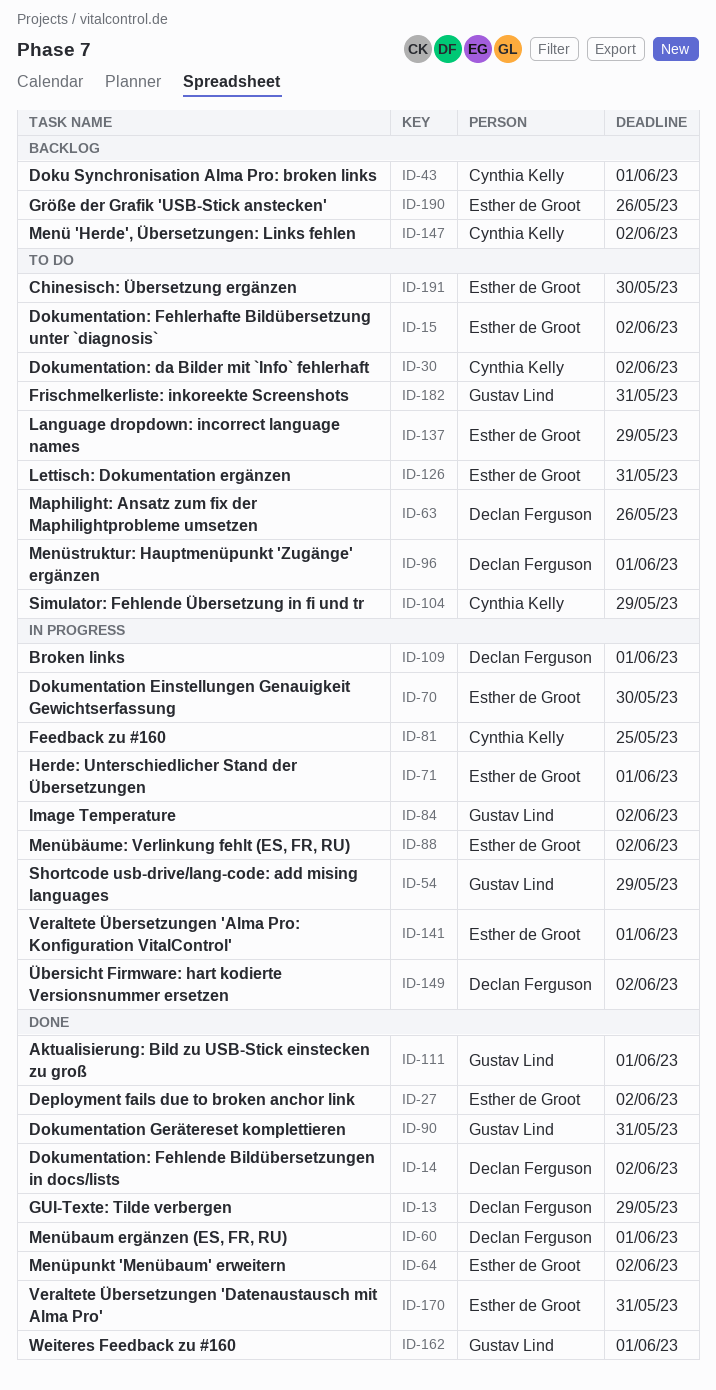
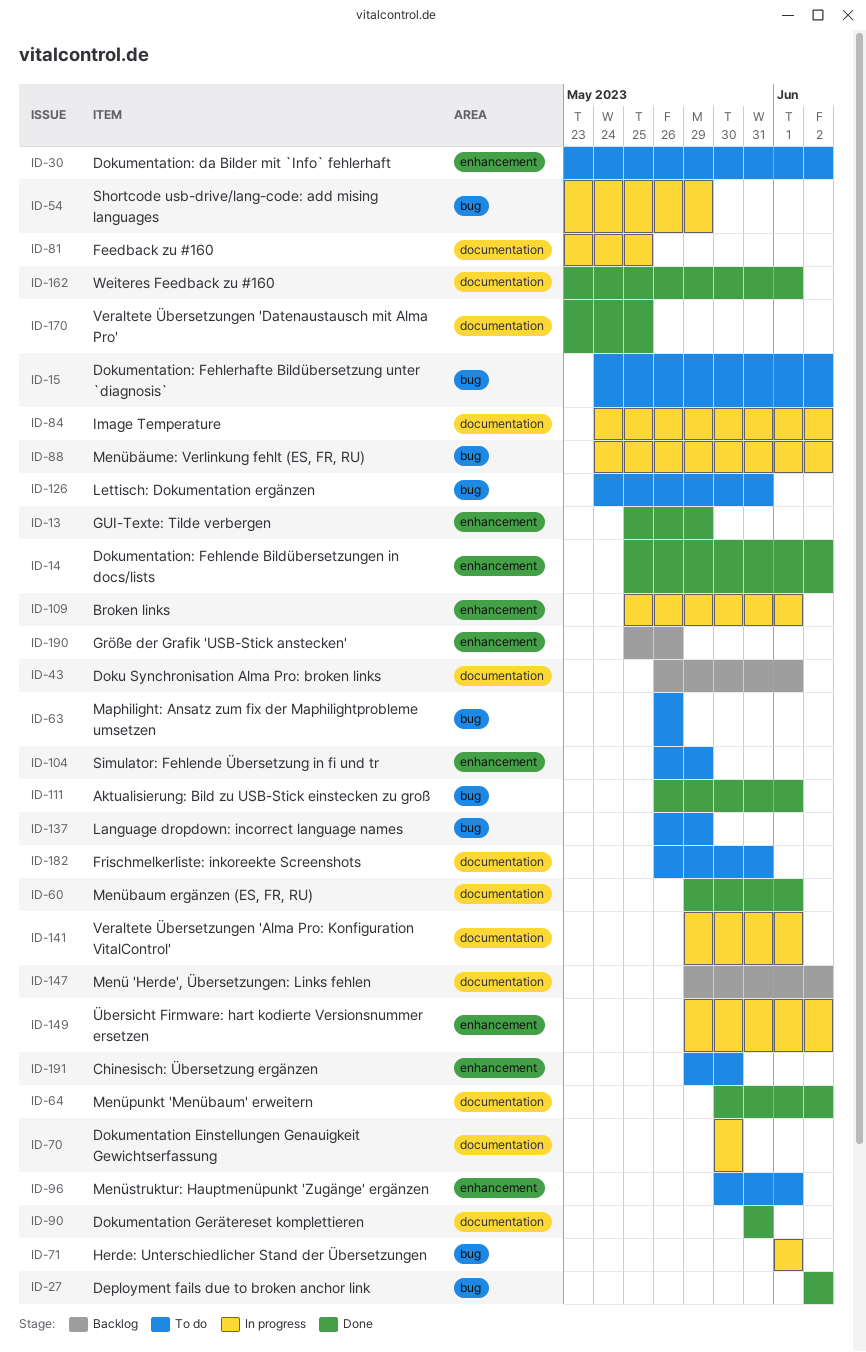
ID-170, due: May 31 -> May 25

